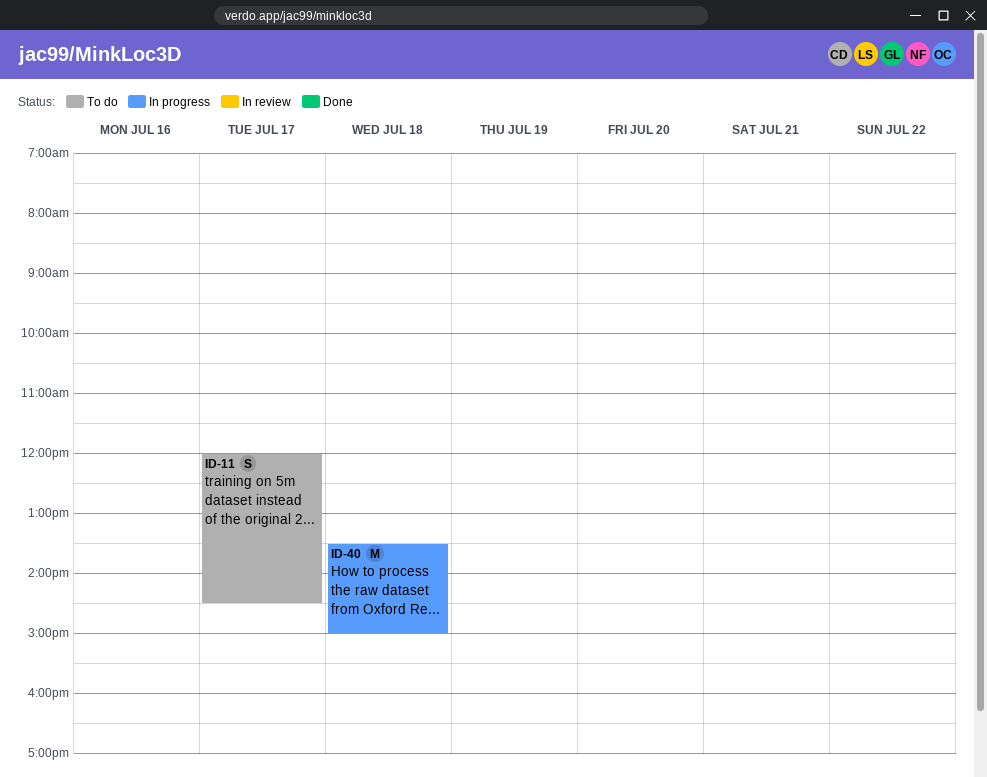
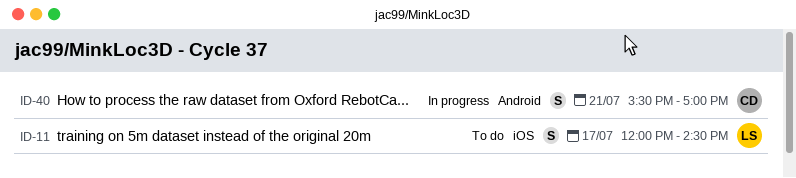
ID-40, estimate: M -> S
ID-40, day: Jul 18 -> Jul 21
ID-40, begins: 13:30 -> 15:30
ID-40, ends: 15:00 -> 17:00

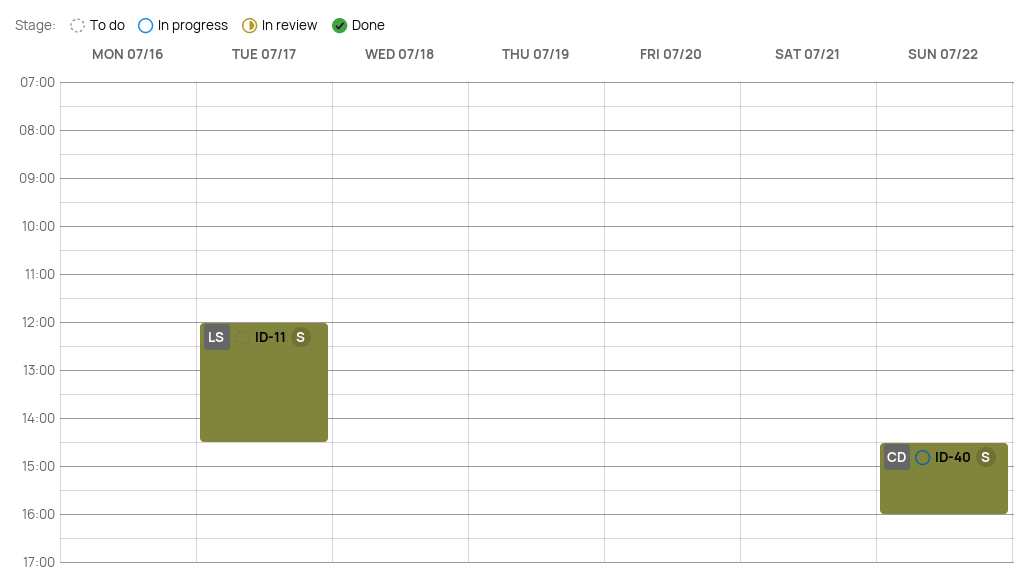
ID-40, day: Jul 21 -> Jul 22
ID-40, begins: 15:30 -> 14:30
ID-40, ends: 17:00 -> 16:00

